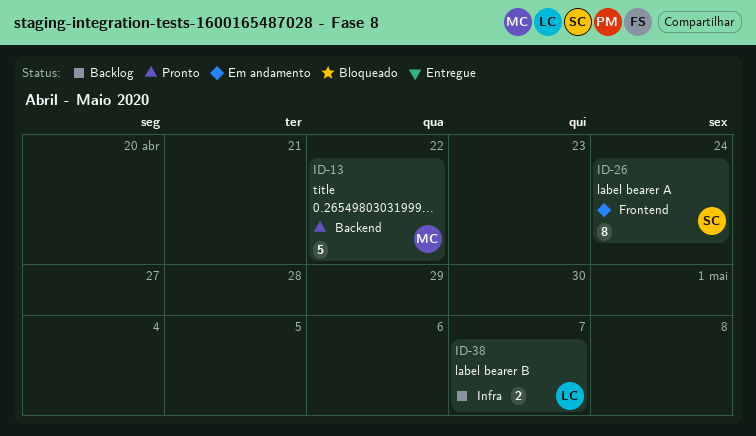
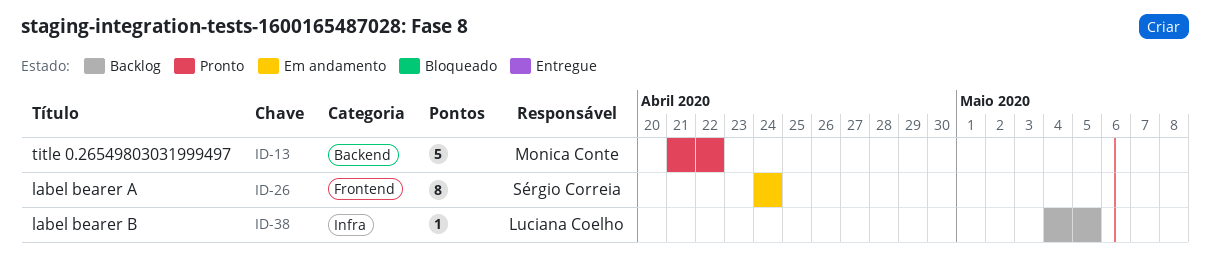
ID-38, estimate: 2 -> 1
ID-38, due: May 7 -> May 5

